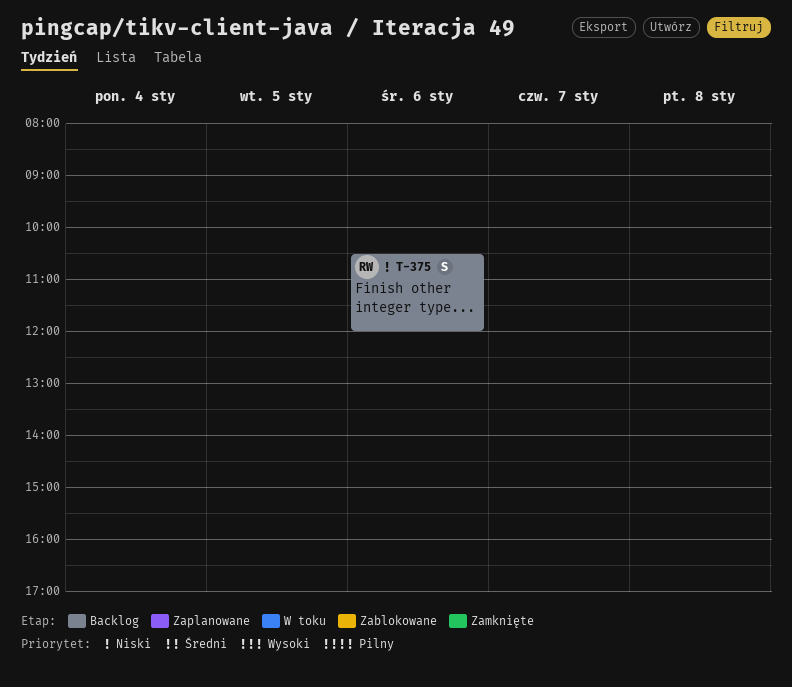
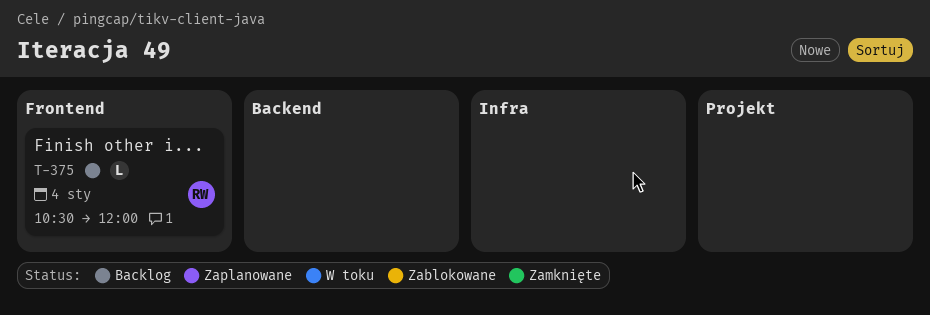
T-375, estimate: S -> L
T-375, day: Jan 6 -> Jan 4

